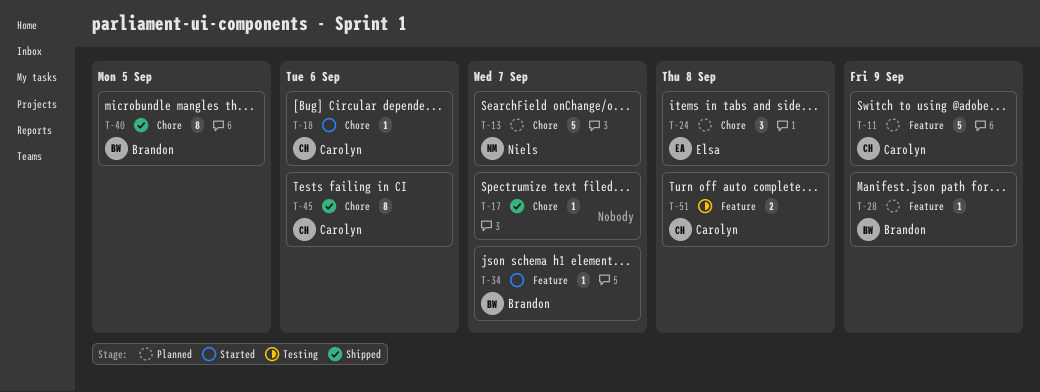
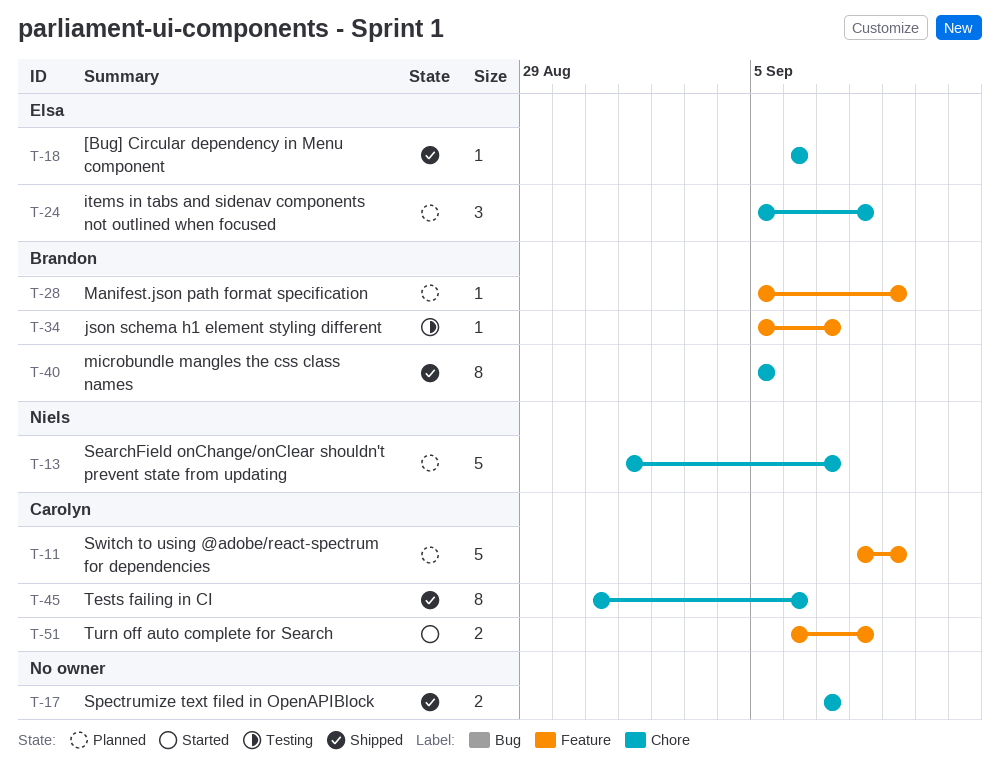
T-17, estimate: 1 -> 2
T-18, status: Started -> Shipped
T-18, owner: Carolyn -> Elsa
T-34, status: Started -> Testing
T-51, status: Testing -> Started

